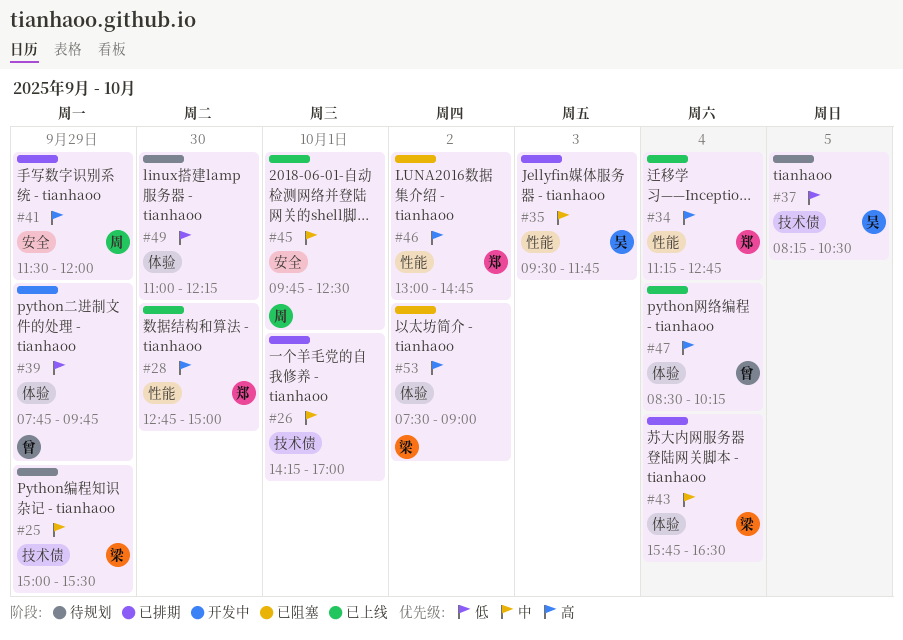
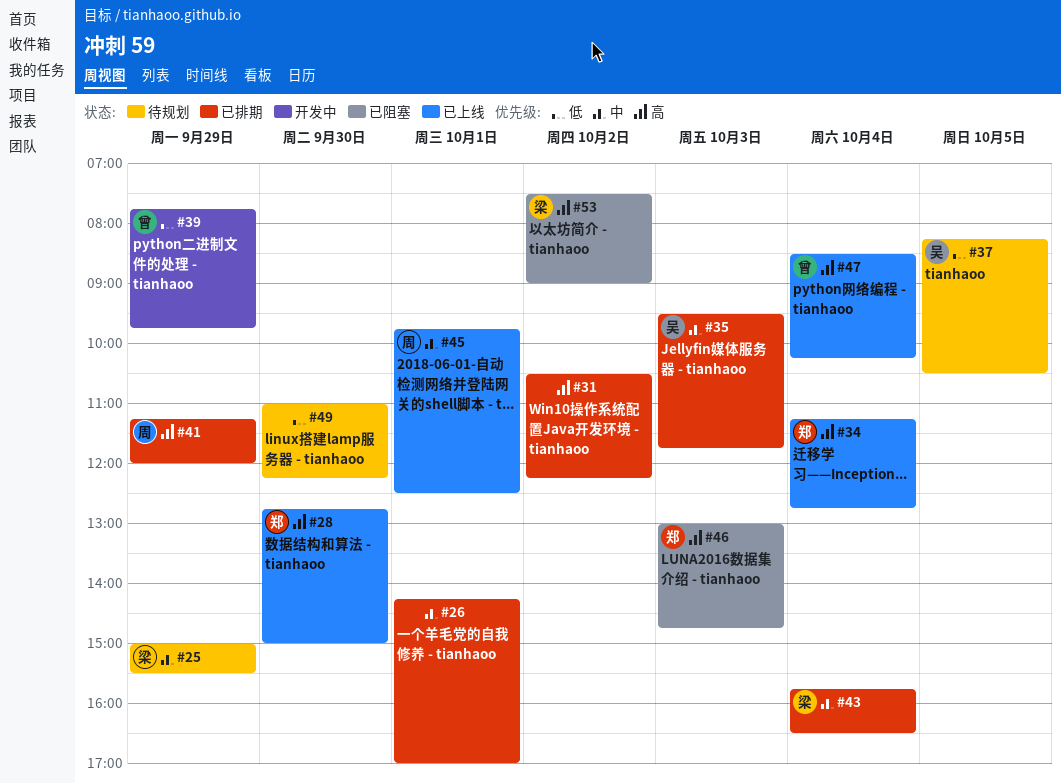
#31: none -> present
#41, begins: 11:30 -> 11:15
#46, day: Oct 2 -> Oct 3

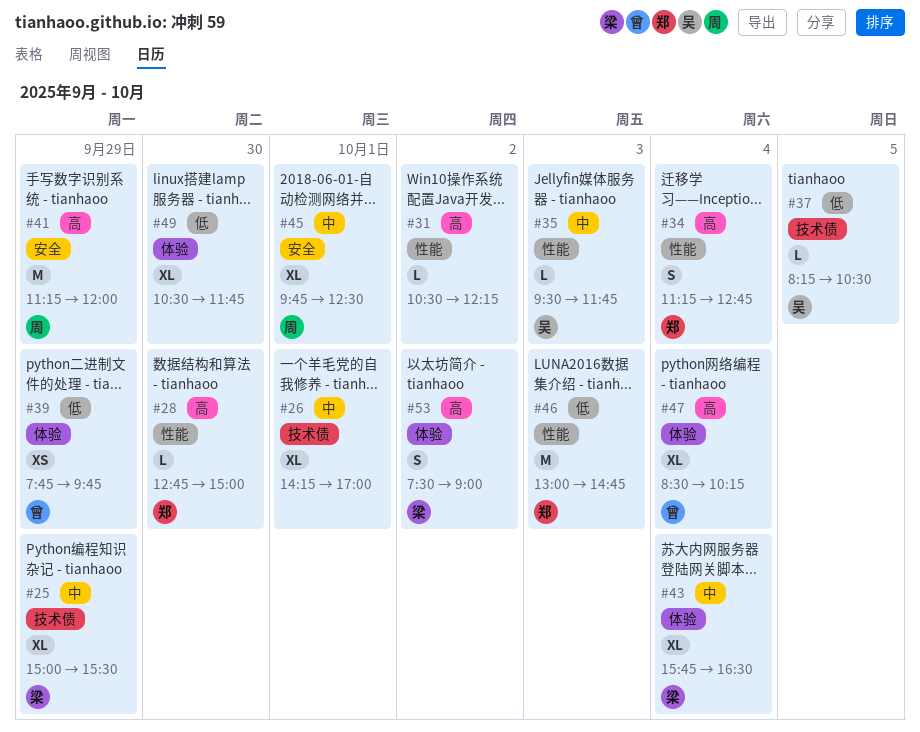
#46, priority: 高 -> 低
#49, begins: 11:00 -> 10:30
#49, ends: 12:15 -> 11:45

